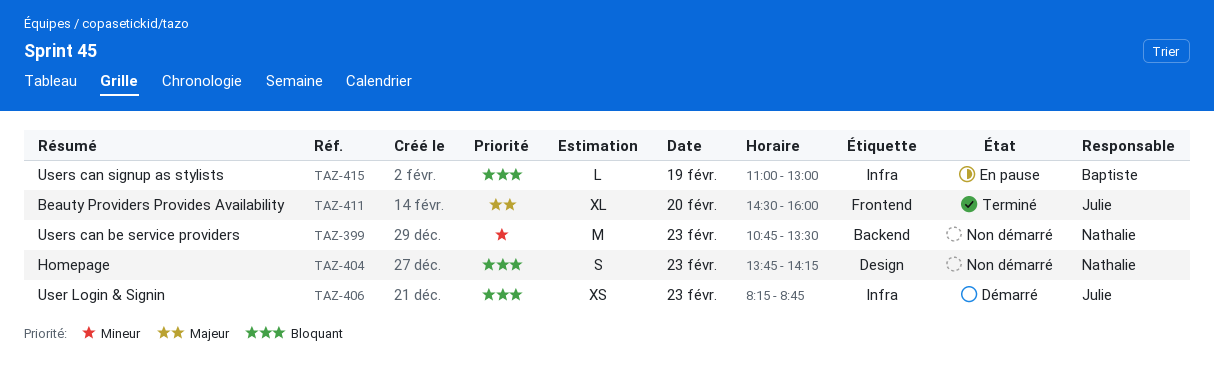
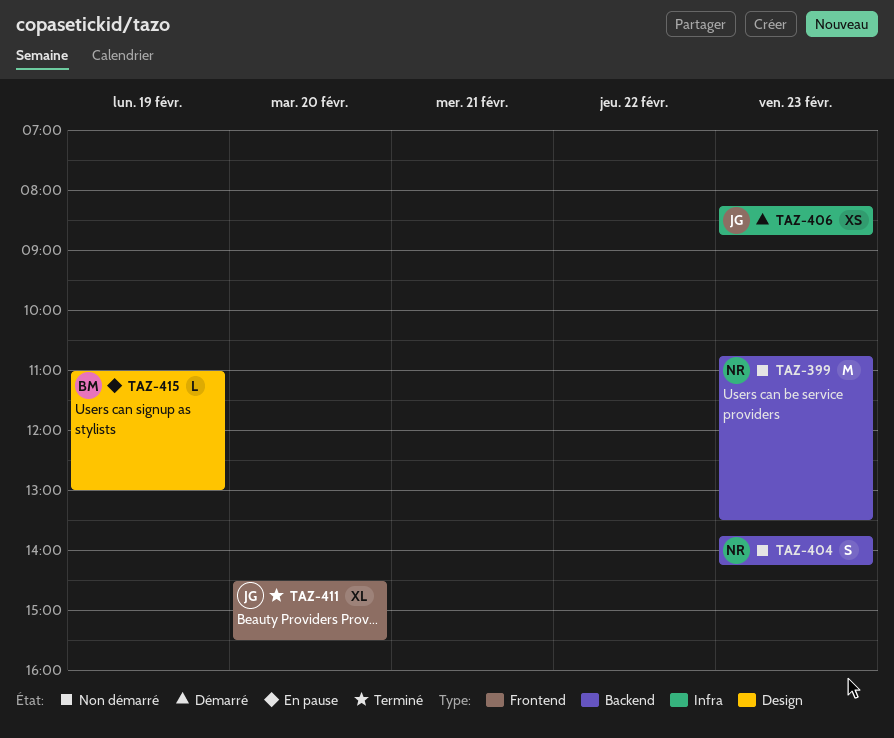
TAZ-404, label: Design -> Backend
TAZ-411, ends: 16:00 -> 15:30
TAZ-415, label: Infra -> Design

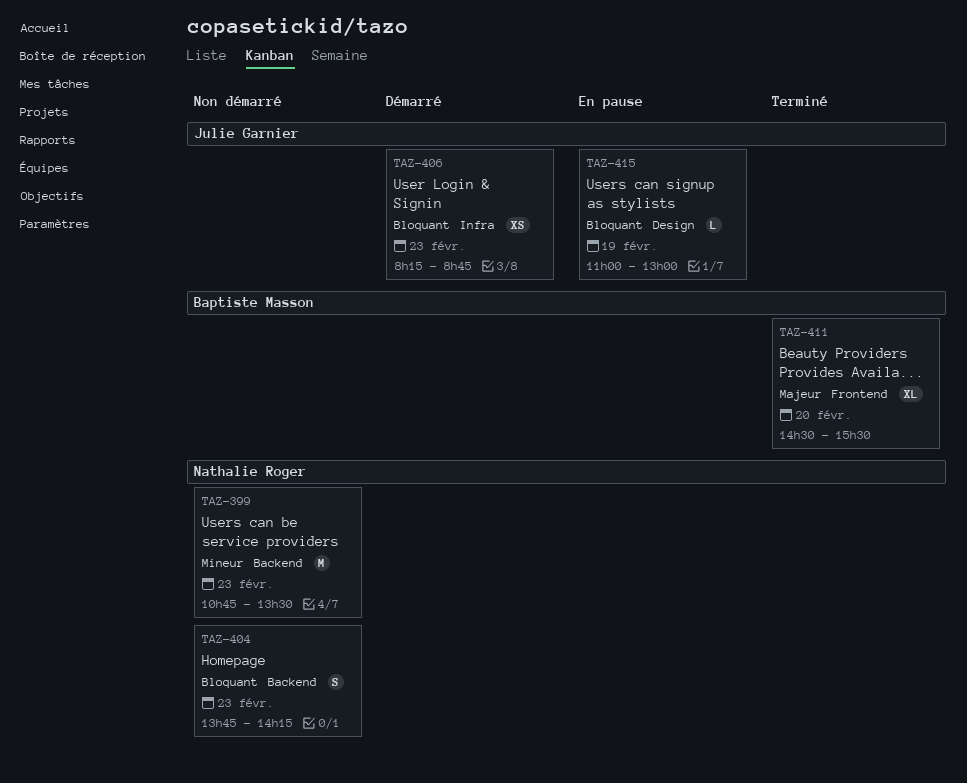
TAZ-411, owner: Julie Garnier -> Baptiste Masson
TAZ-415, owner: Baptiste Masson -> Julie Garnier

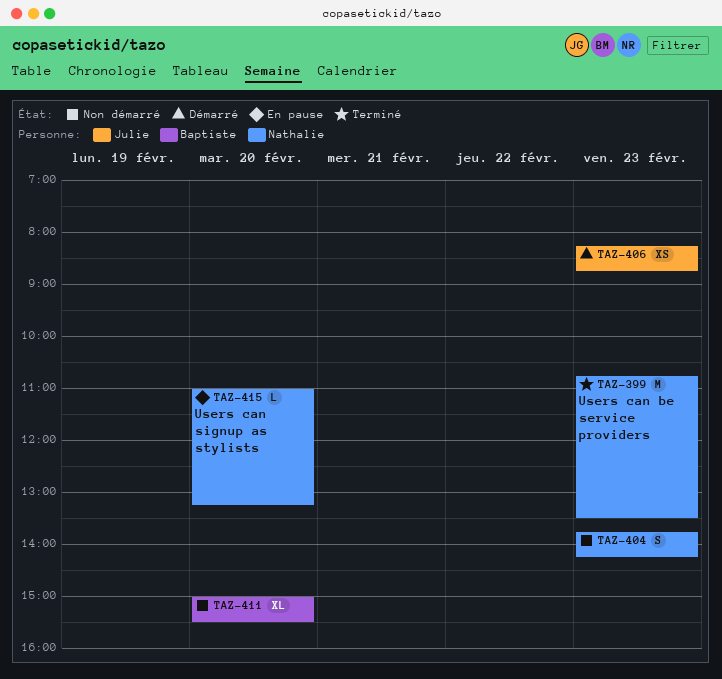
TAZ-399, status: Non démarré -> Terminé
TAZ-411, status: Terminé -> Non démarré
TAZ-411, begins: 14:30 -> 15:00
TAZ-415, owner: Julie Garnier -> Nathalie Roger
TAZ-415, day: Feb 19 -> Feb 20
TAZ-415, ends: 13:00 -> 13:15

